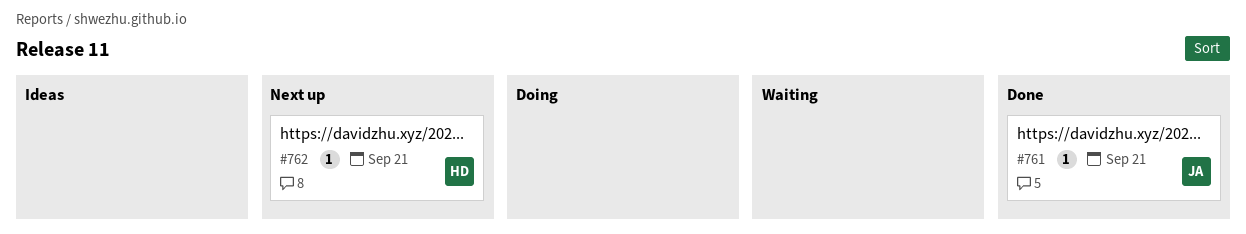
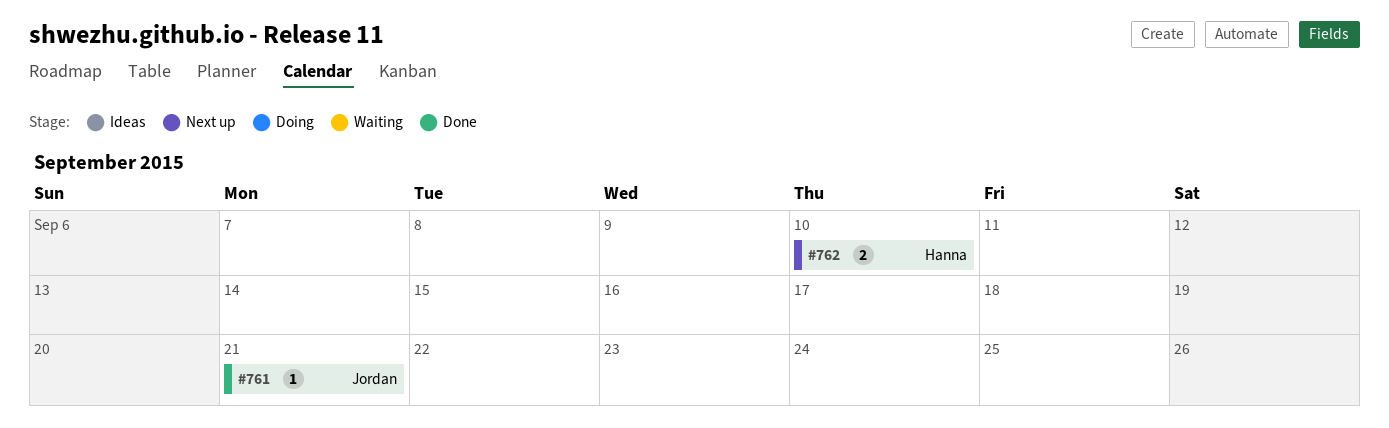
#762, estimate: 1 -> 2
#762, due: Sep 21 -> Sep 10

